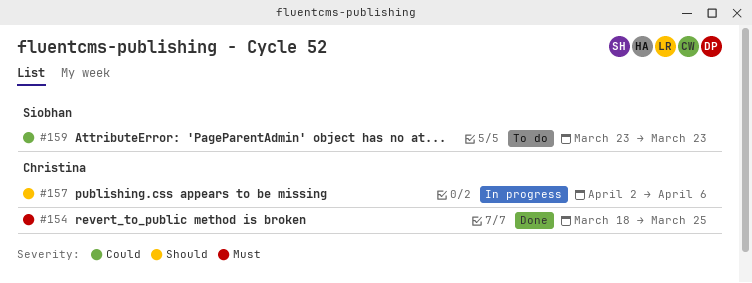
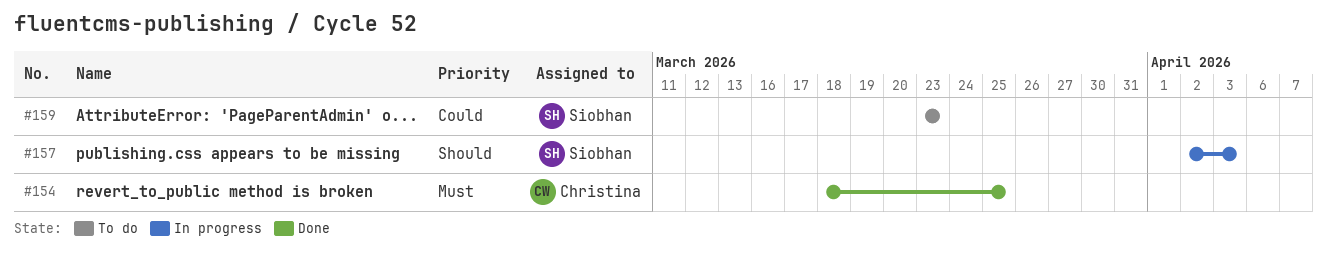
#157, owner: Christina -> Siobhan
#157, due: Apr 6 -> Apr 3

